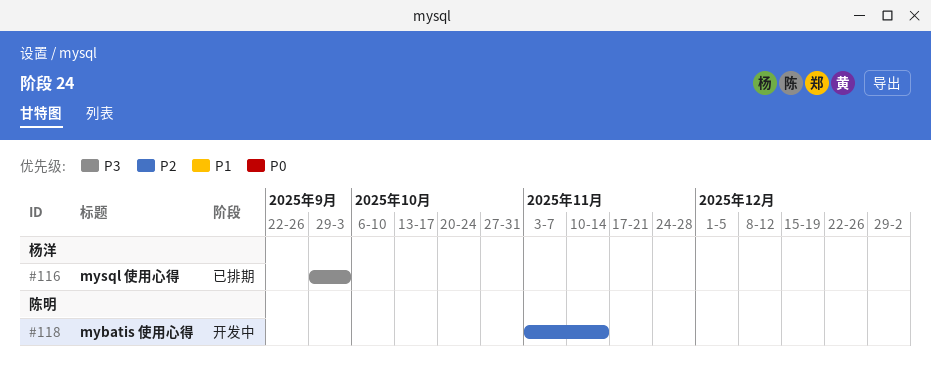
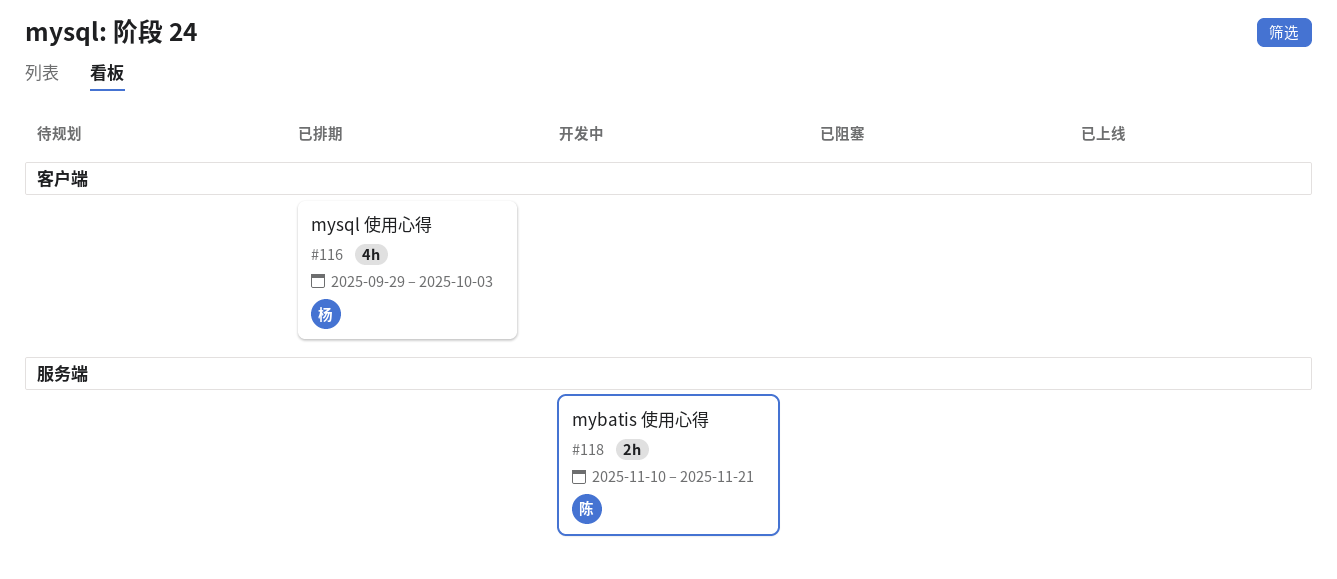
#118, start: Nov 3 -> Nov 10
#118, due: Nov 14 -> Nov 21

